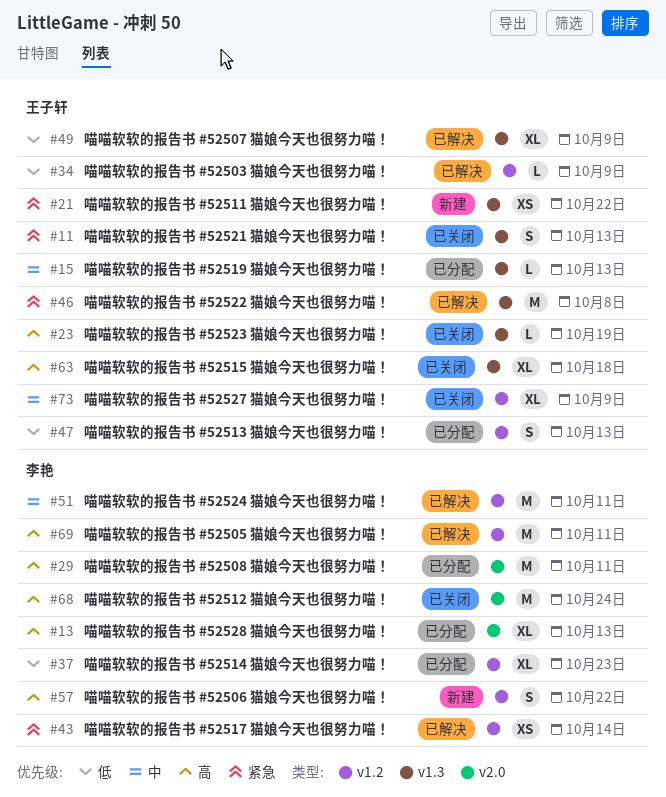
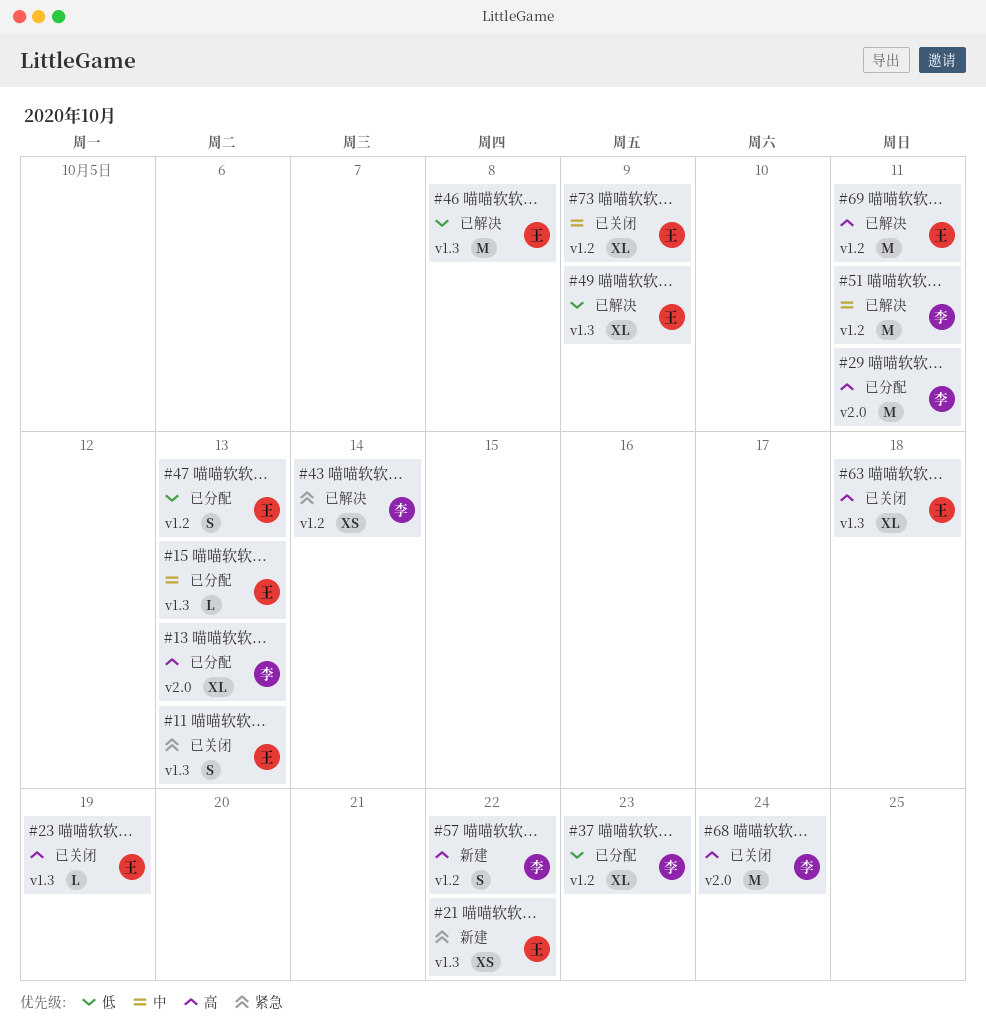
#34: present -> none
#46, priority: 紧急 -> 低
#69, owner: 李艳 -> 王子轩

